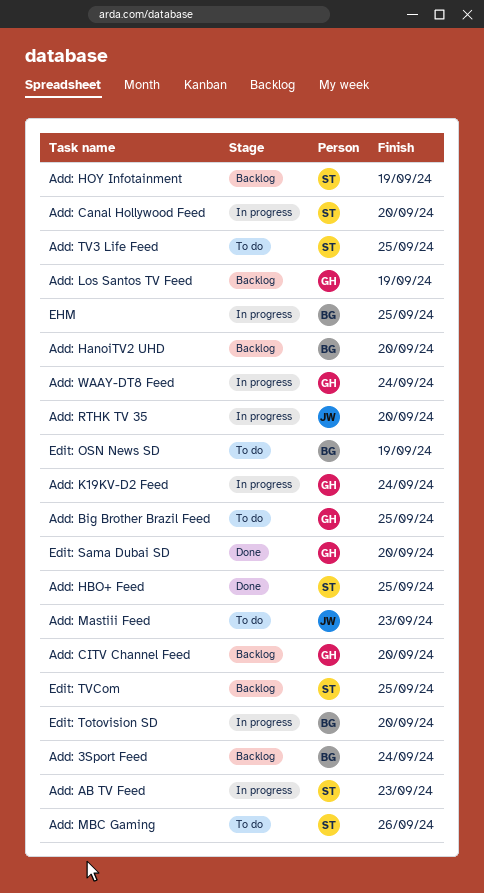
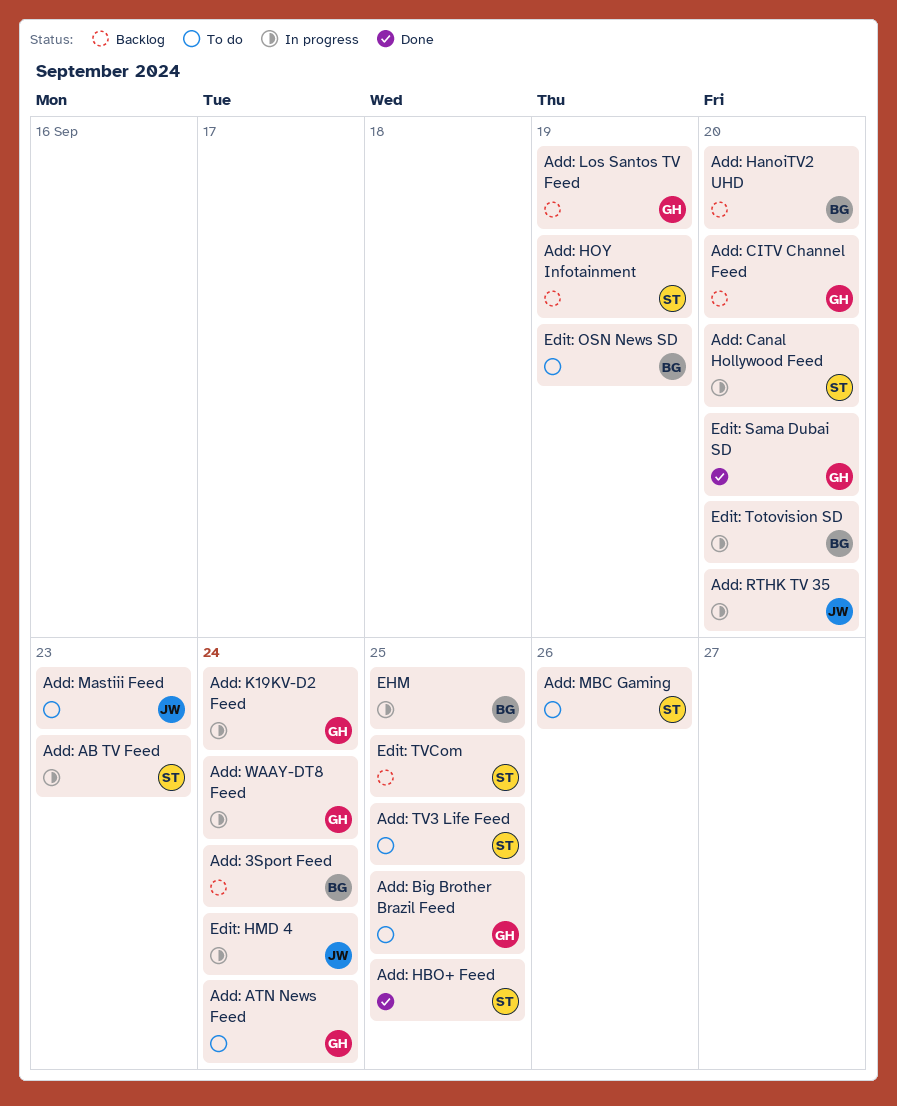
Add: ATN News Feed: none -> present
Edit: HMD 4: none -> present

